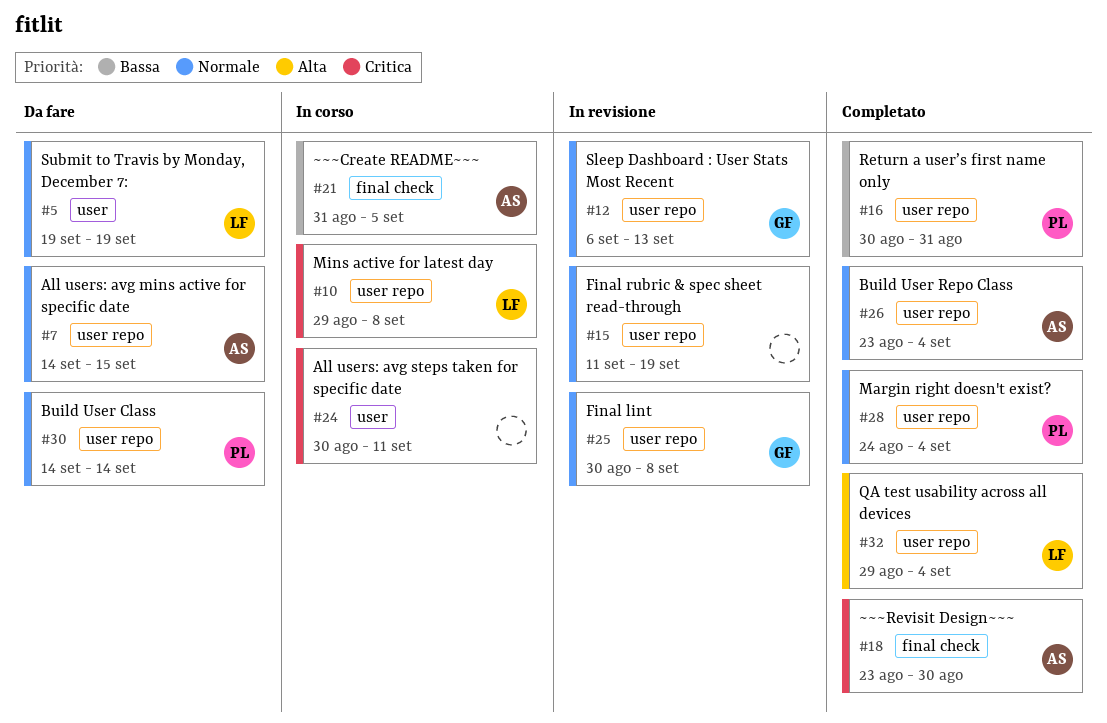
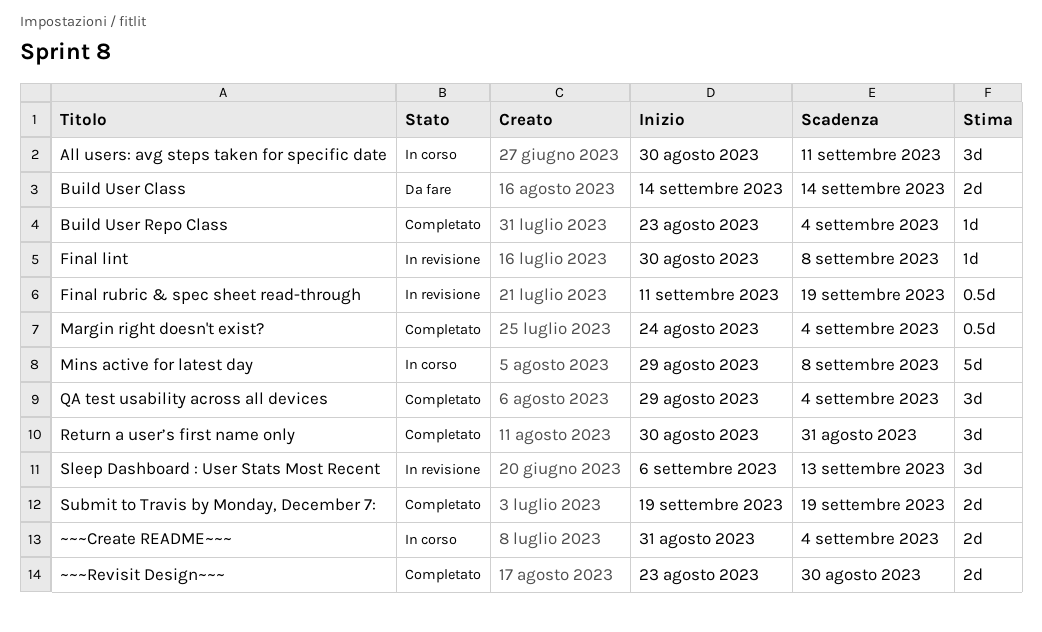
All users: avg mins active for specific date: present -> none
Submit to Travis by Monday, December 7:, status: Da fare -> Completato
~~~Create README~~~, due: Sep 5 -> Sep 4

